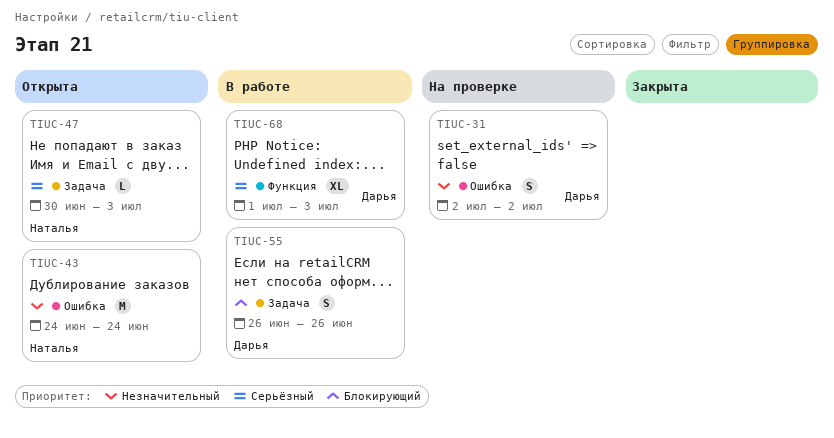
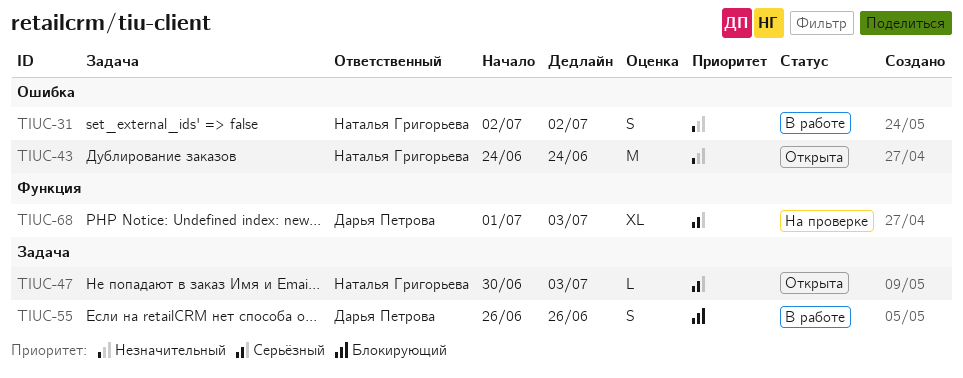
TIUC-31, status: На проверке -> В работе
TIUC-31, owner: Дарья Петрова -> Наталья Григорьева
TIUC-68, status: В работе -> На проверке

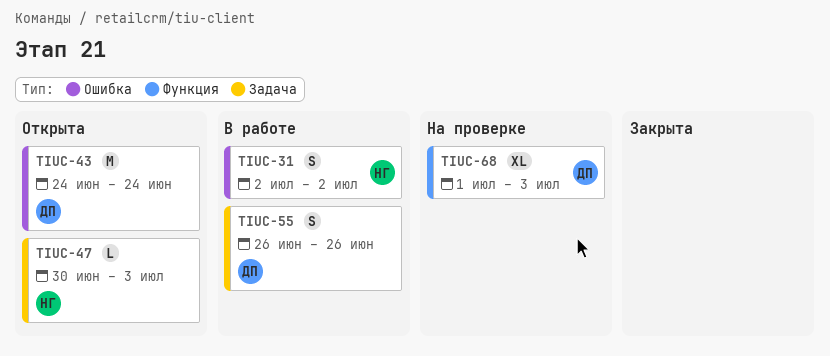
TIUC-43, owner: Наталья Григорьева -> Дарья Петрова

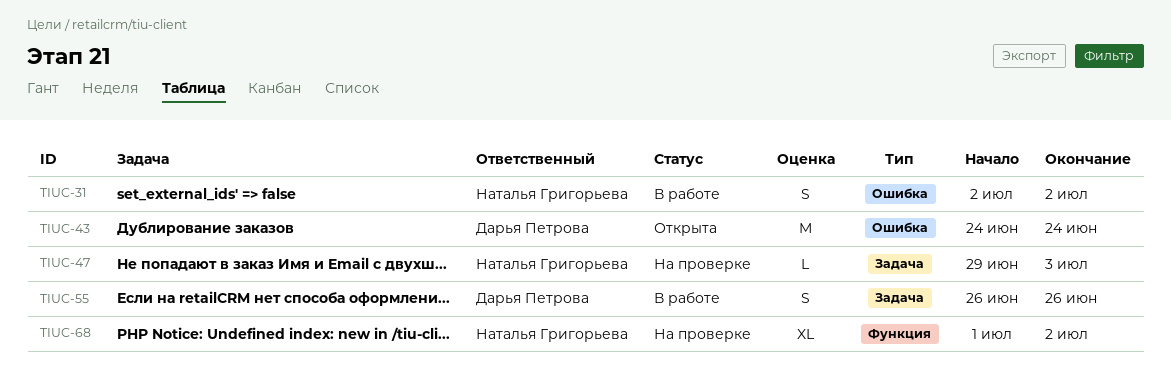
TIUC-47, status: Открыта -> На проверке
TIUC-47, start: Jun 30 -> Jun 29
TIUC-68, owner: Дарья Петрова -> Наталья Григорьева
TIUC-68, due: Jul 3 -> Jul 2

